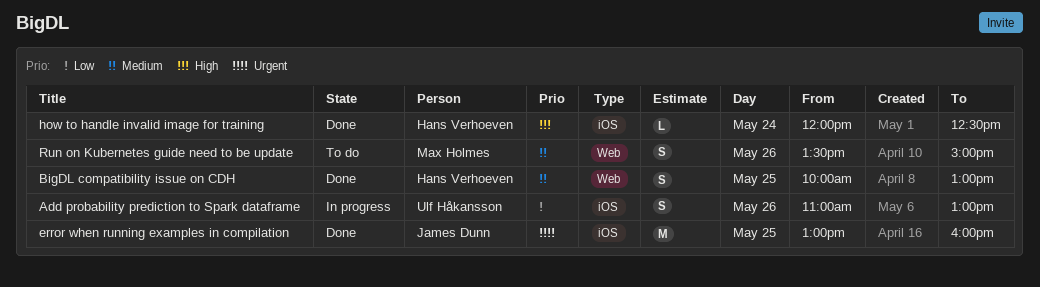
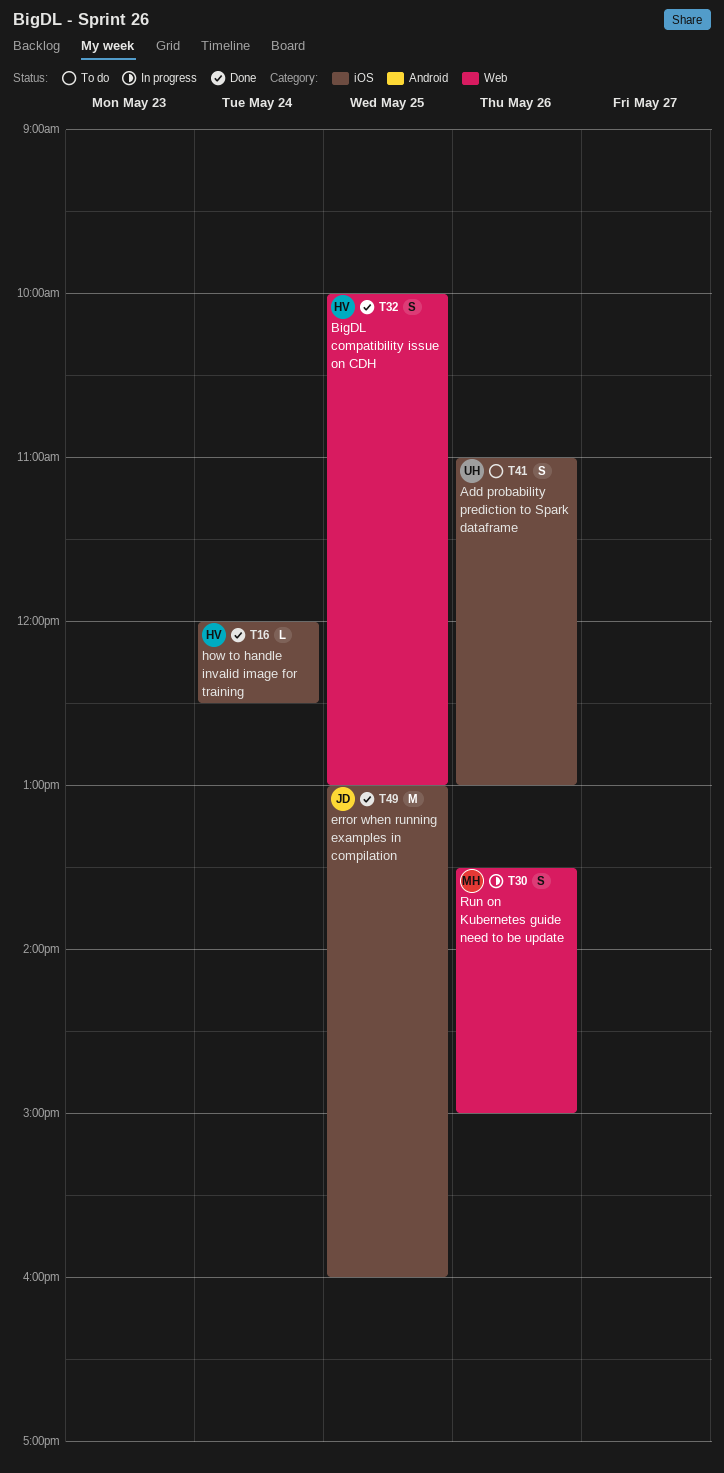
Add probability prediction to Spark dataframe, status: In progress -> To do
Run on Kubernetes guide need to be update, status: To do -> In progress

